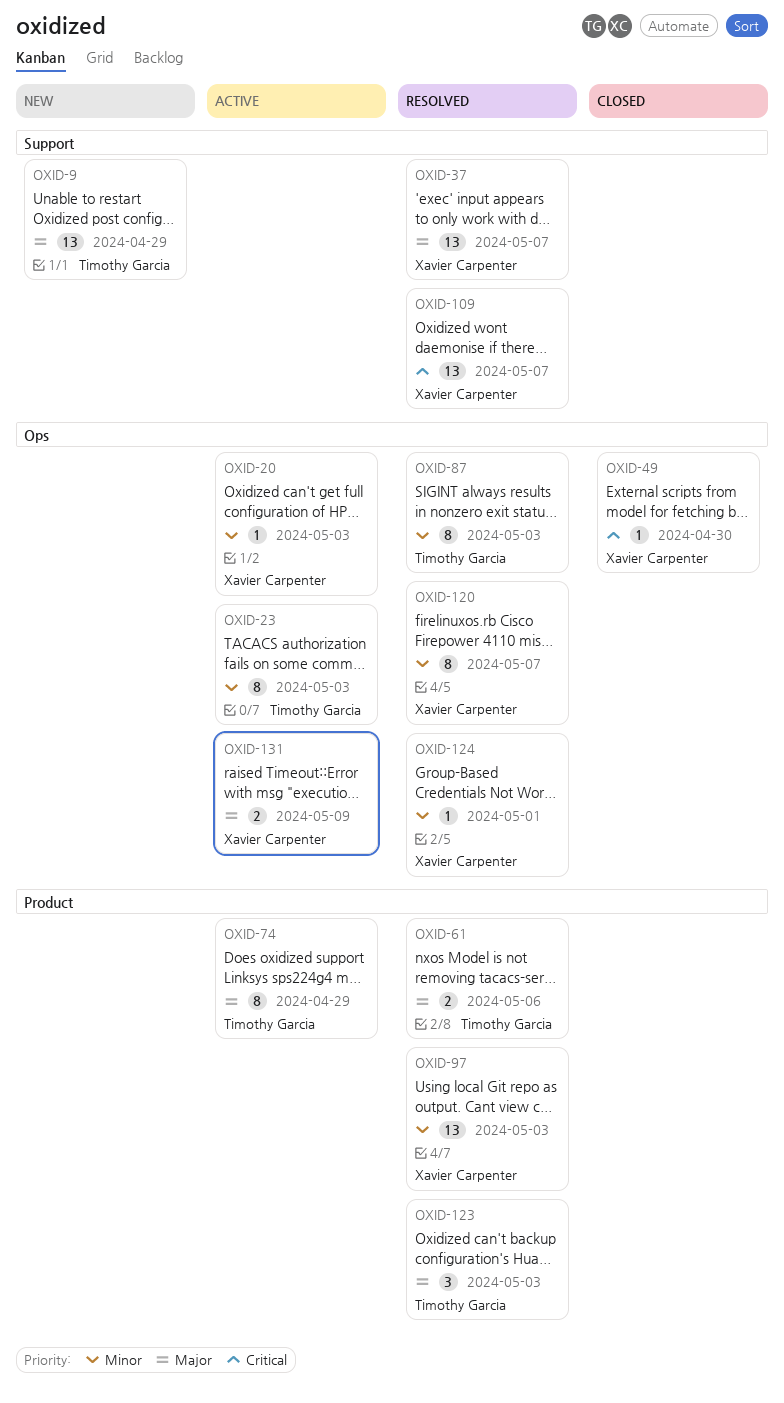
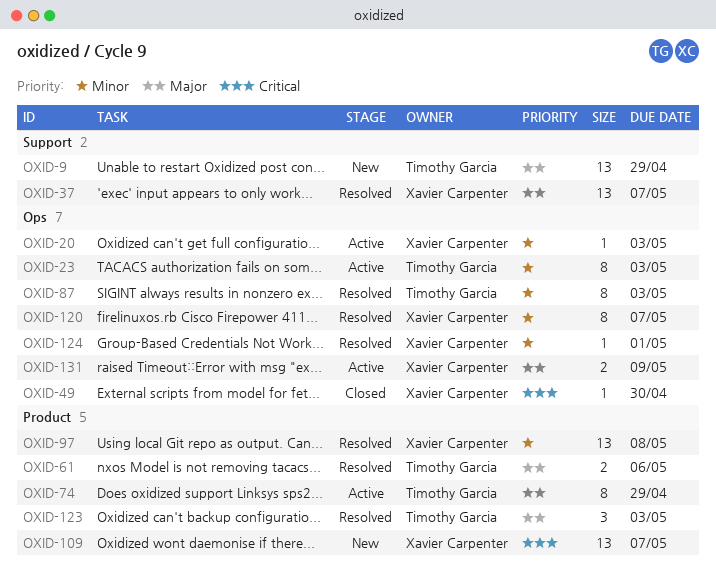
OXID-97, due: May 3 -> May 8
OXID-109, status: Resolved -> New
OXID-109, label: Support -> Product

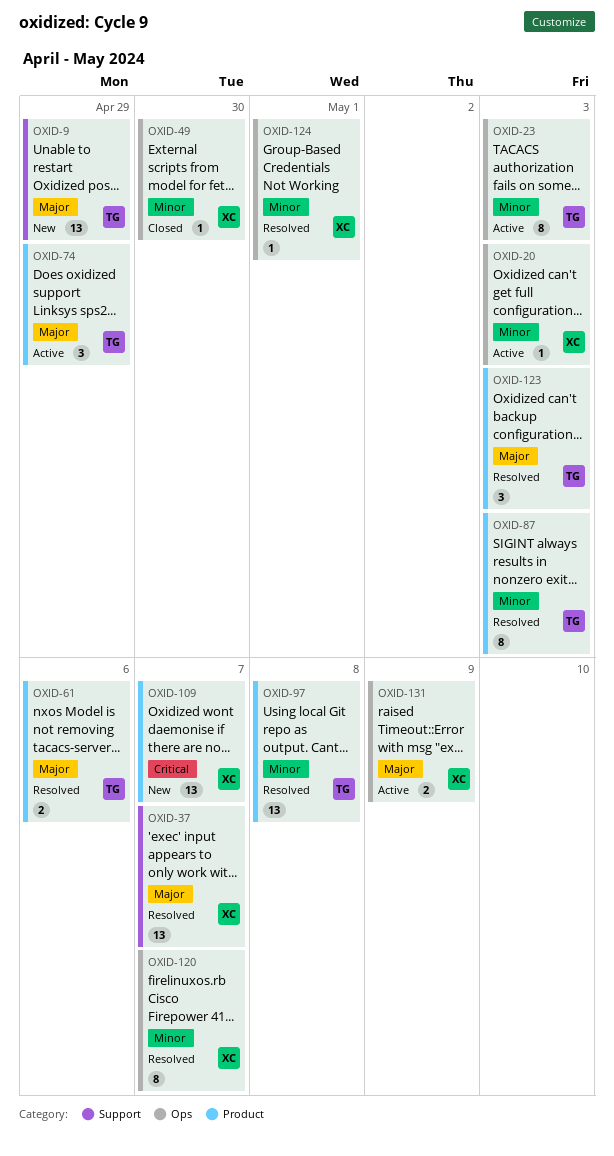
OXID-49, priority: Critical -> Minor
OXID-74, estimate: 8 -> 3
OXID-87, label: Ops -> Product
OXID-97, owner: Xavier Carpenter -> Timothy Garcia

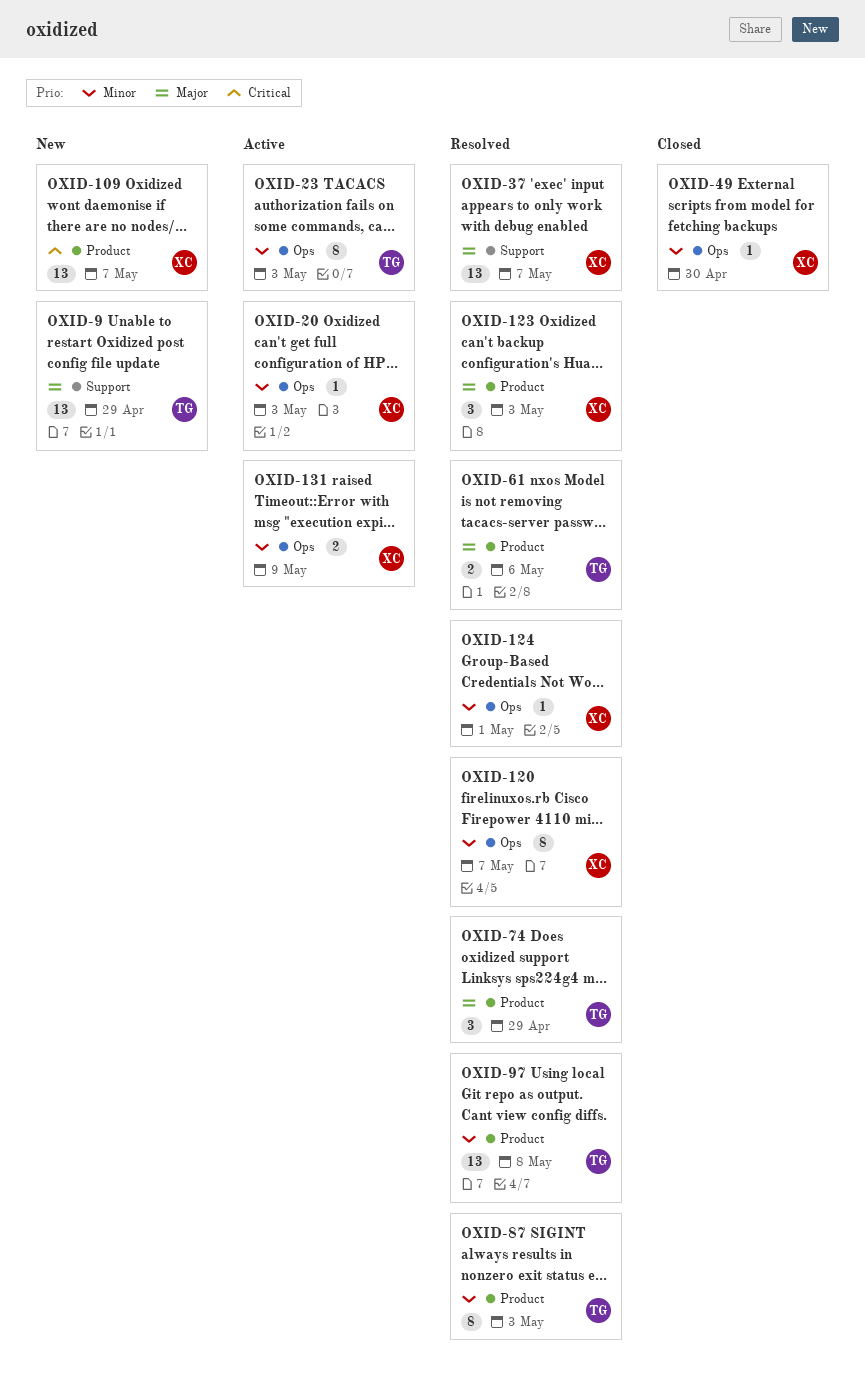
OXID-74, status: Active -> Resolved
OXID-123, owner: TG -> XC
OXID-131, priority: Major -> Minor

